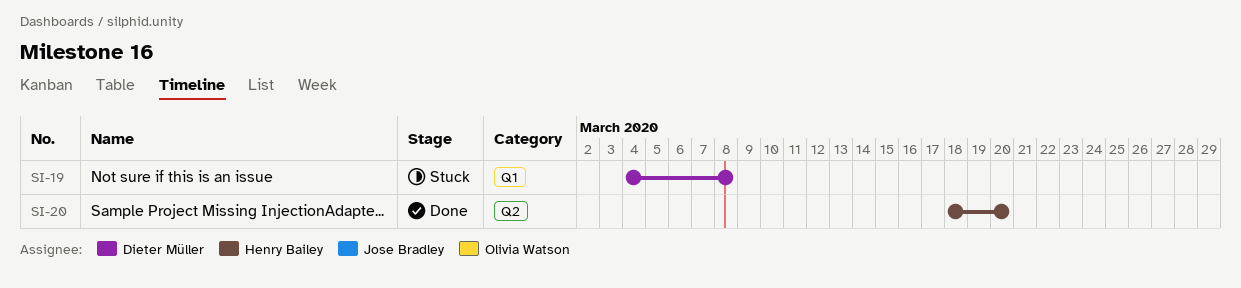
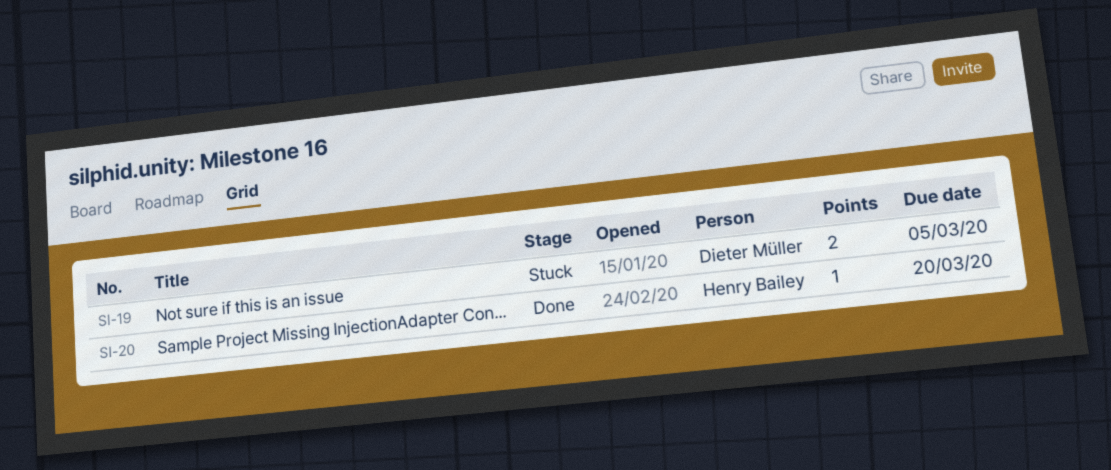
SI-19, due: Mar 8 -> Mar 5

